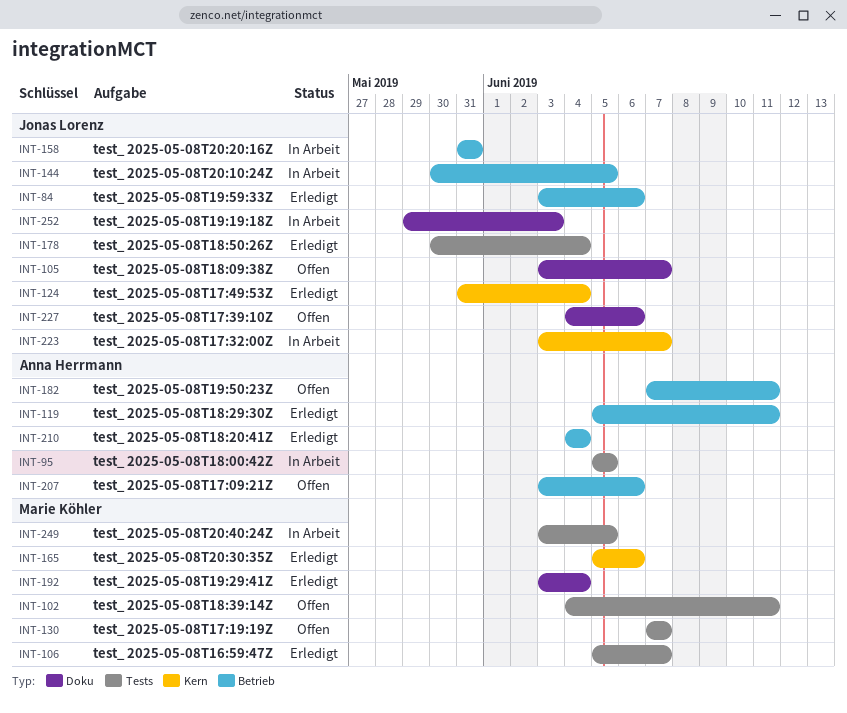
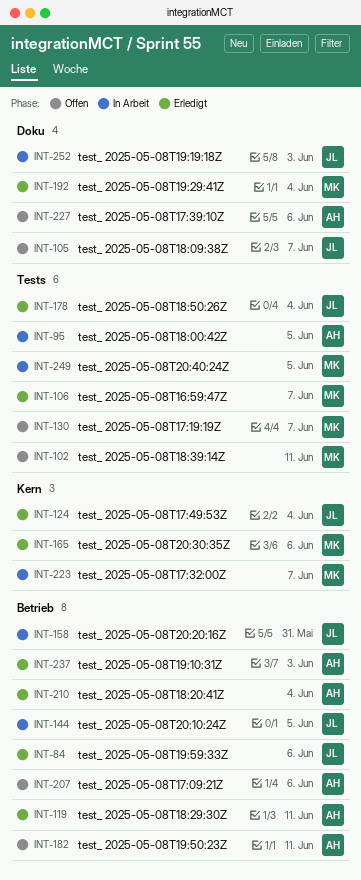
INT-223, owner: Jonas Lorenz -> Marie Köhler
INT-227, owner: Jonas Lorenz -> Anna Herrmann
INT-237: none -> present

